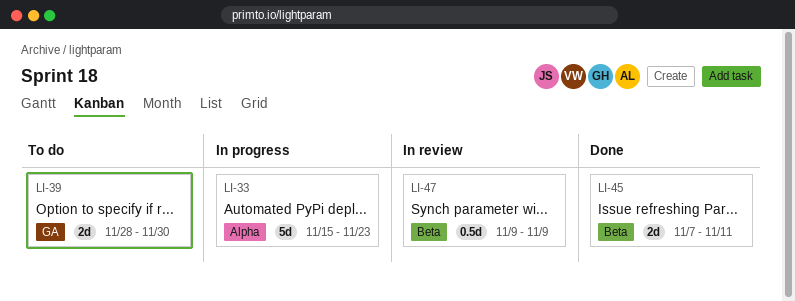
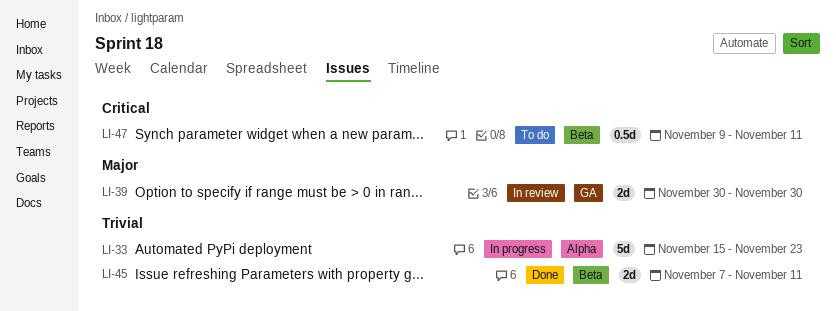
LI-39, status: To do -> In review
LI-39, start: Nov 28 -> Nov 30
LI-47, status: In review -> To do
LI-47, due: Nov 9 -> Nov 11

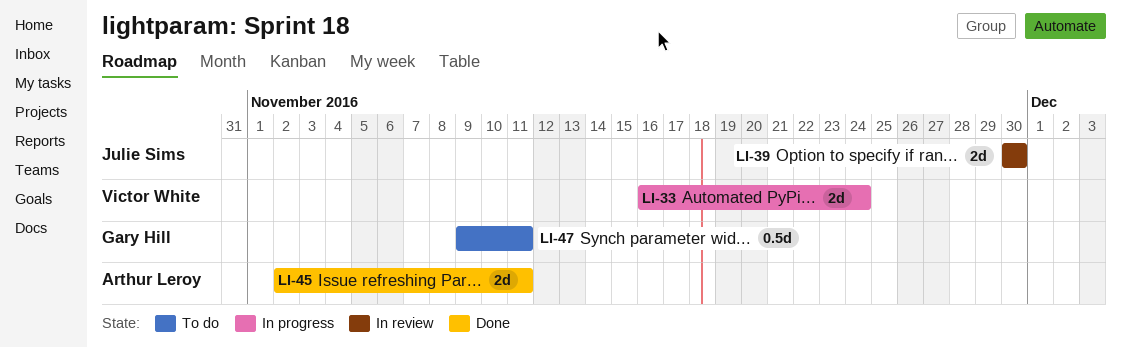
LI-33, estimate: 5d -> 2d
LI-33, start: Nov 15 -> Nov 16
LI-33, due: Nov 23 -> Nov 24
LI-45, start: Nov 7 -> Nov 2

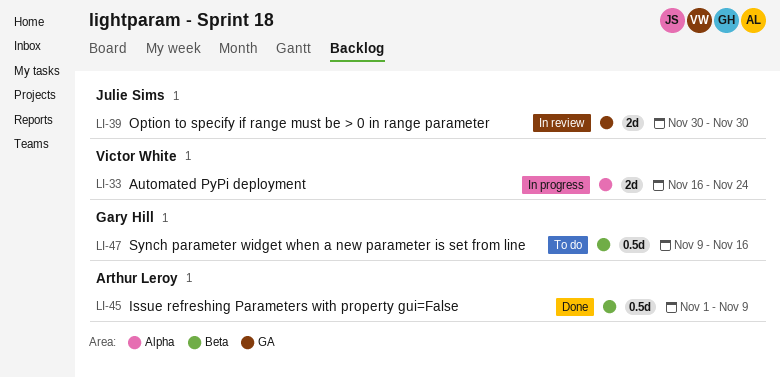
LI-45, estimate: 2d -> 0.5d
LI-45, start: Nov 2 -> Nov 1
LI-45, due: Nov 11 -> Nov 9
LI-47, due: Nov 11 -> Nov 16

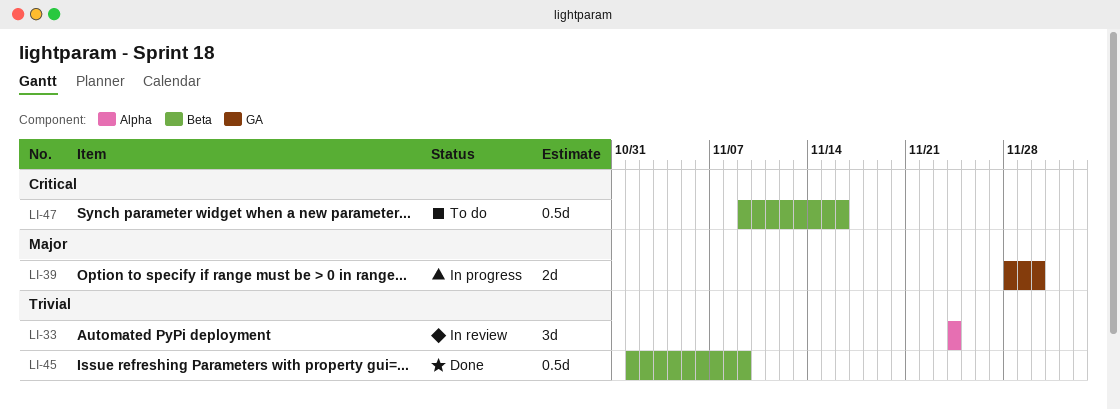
LI-33, status: In progress -> In review
LI-33, estimate: 2d -> 3d
LI-33, start: Nov 16 -> Nov 24
LI-39, status: In review -> In progress
LI-39, start: Nov 30 -> Nov 28

